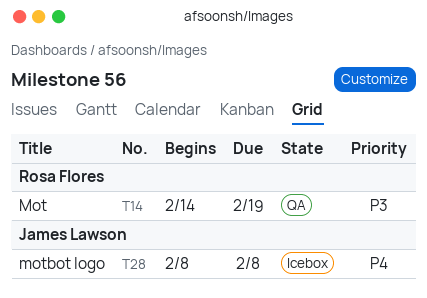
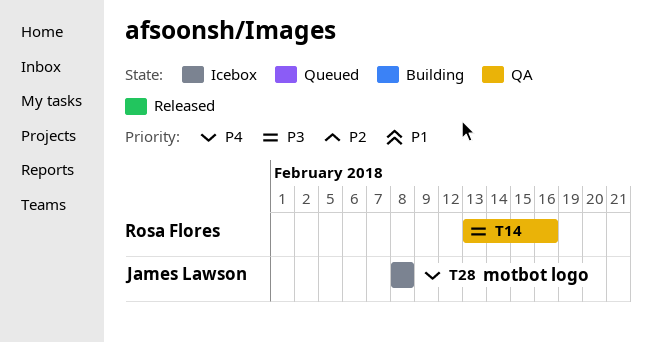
T14, start: Feb 14 -> Feb 13
T14, due: Feb 19 -> Feb 16

